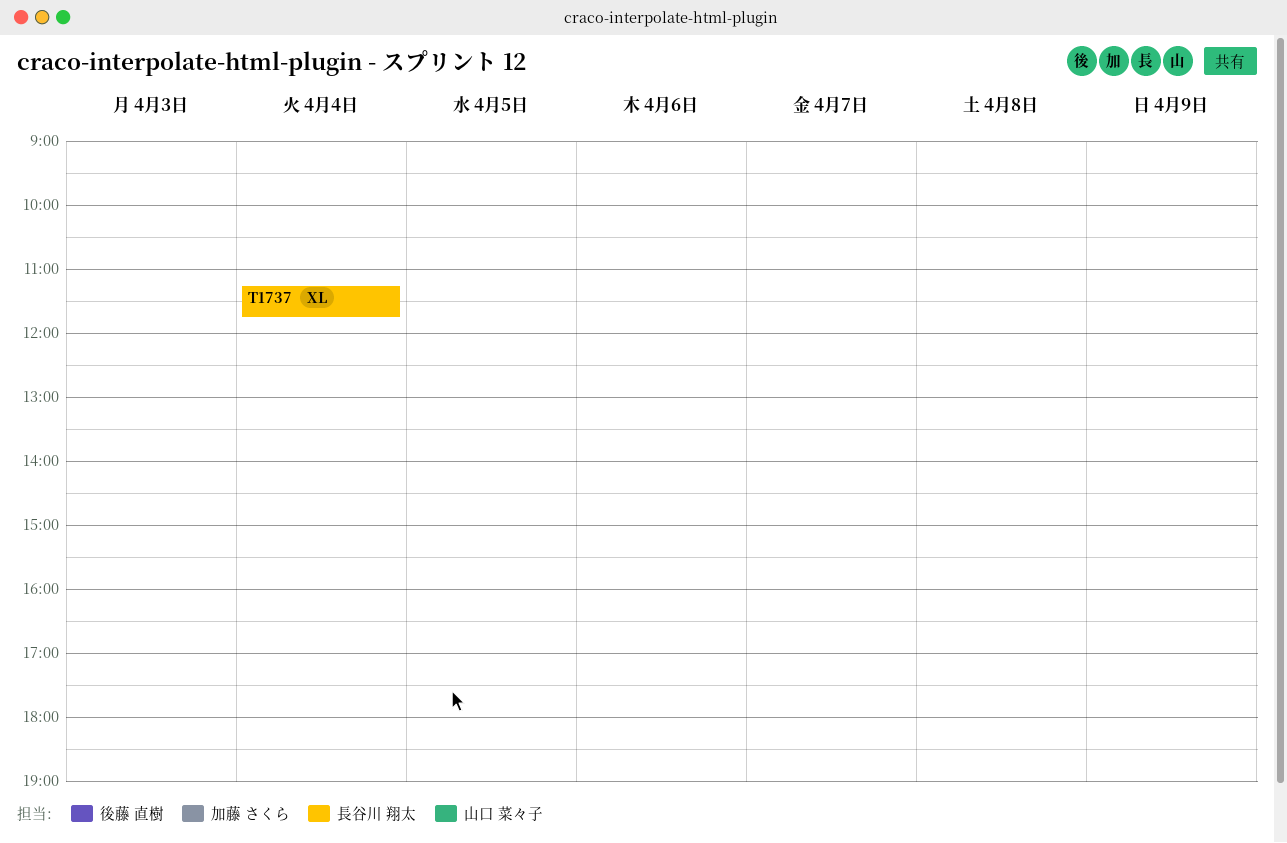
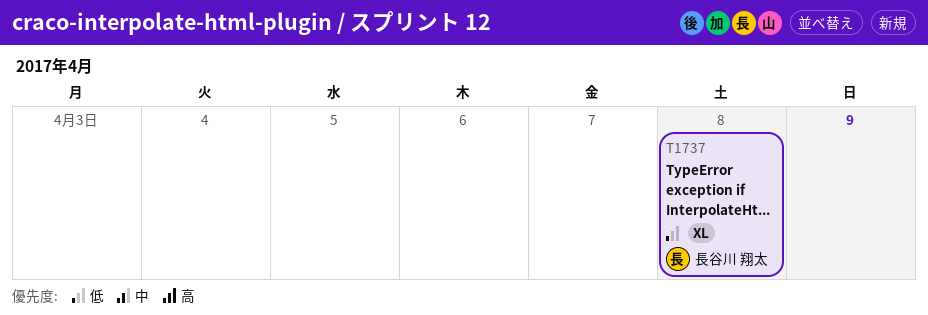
T1737, day: Apr 4 -> Apr 8

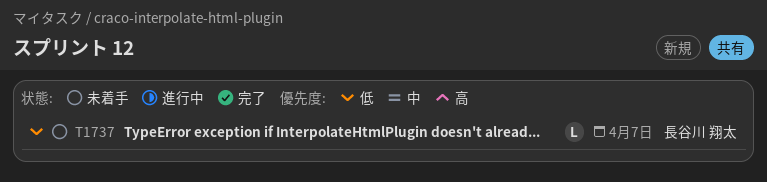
T1737, estimate: XL -> L
T1737, day: Apr 8 -> Apr 7

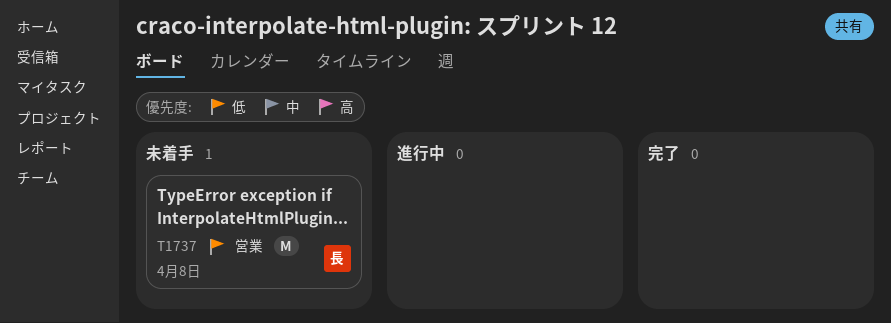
T1737, estimate: L -> M
T1737, day: Apr 7 -> Apr 8

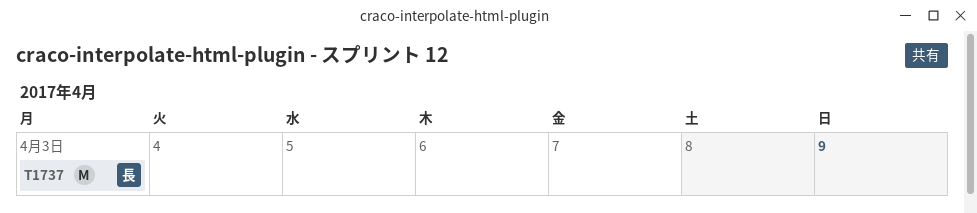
T1737, day: Apr 8 -> Apr 3

